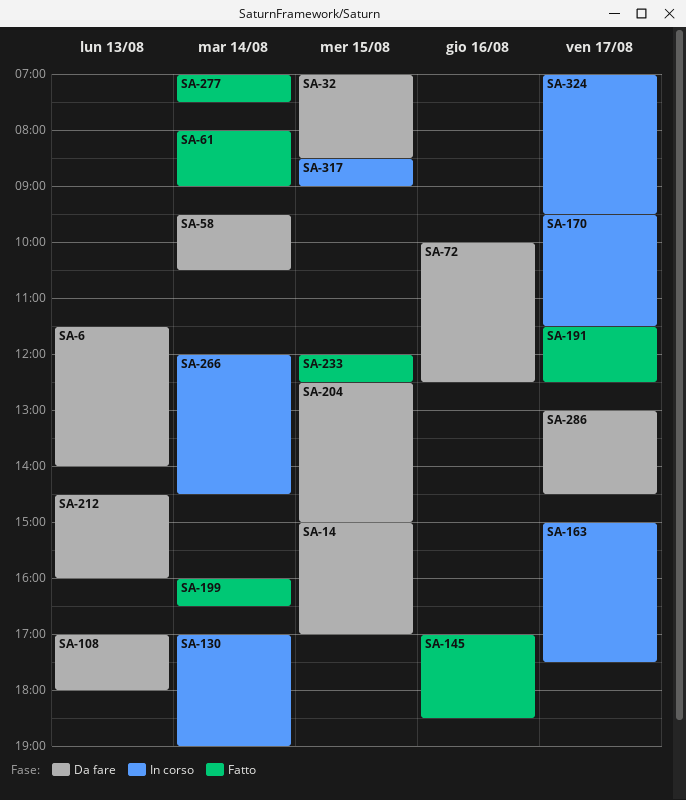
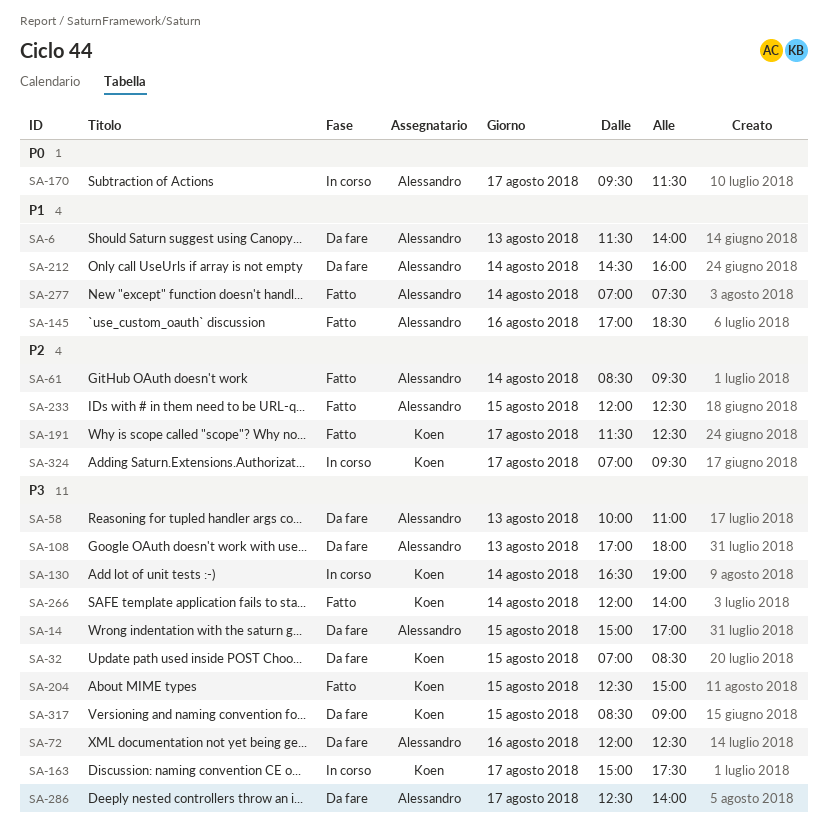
SA-58, day: Aug 14 -> Aug 13
SA-58, begins: 09:30 -> 10:00
SA-58, ends: 10:30 -> 11:00
SA-61, begins: 08:00 -> 08:30
SA-61, ends: 09:00 -> 09:30
SA-72, begins: 10:00 -> 12:00
SA-130, begins: 17:00 -> 16:30
SA-199: present -> none
SA-204, status: Da fare -> Fatto
SA-212, day: Aug 13 -> Aug 14
SA-266, status: In corso -> Fatto
SA-266, ends: 14:30 -> 14:00
SA-286, begins: 13:00 -> 12:30
SA-286, ends: 14:30 -> 14:00
SA-317, status: In corso -> Da fare

